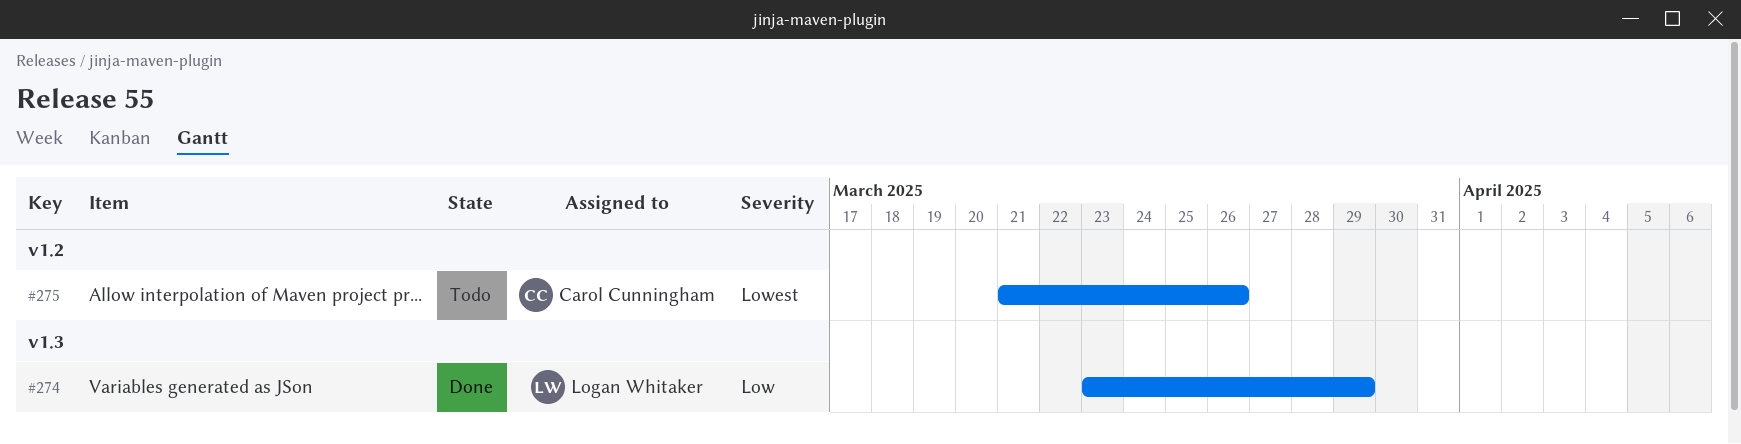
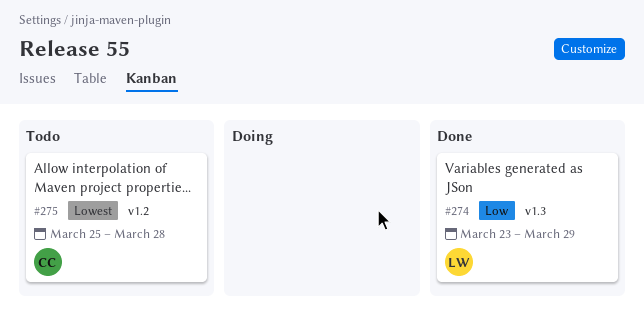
#275, start: Mar 21 -> Mar 25
#275, due: Mar 26 -> Mar 28

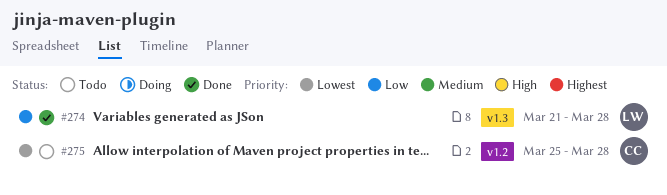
#274, start: Mar 23 -> Mar 21
#274, due: Mar 29 -> Mar 28

